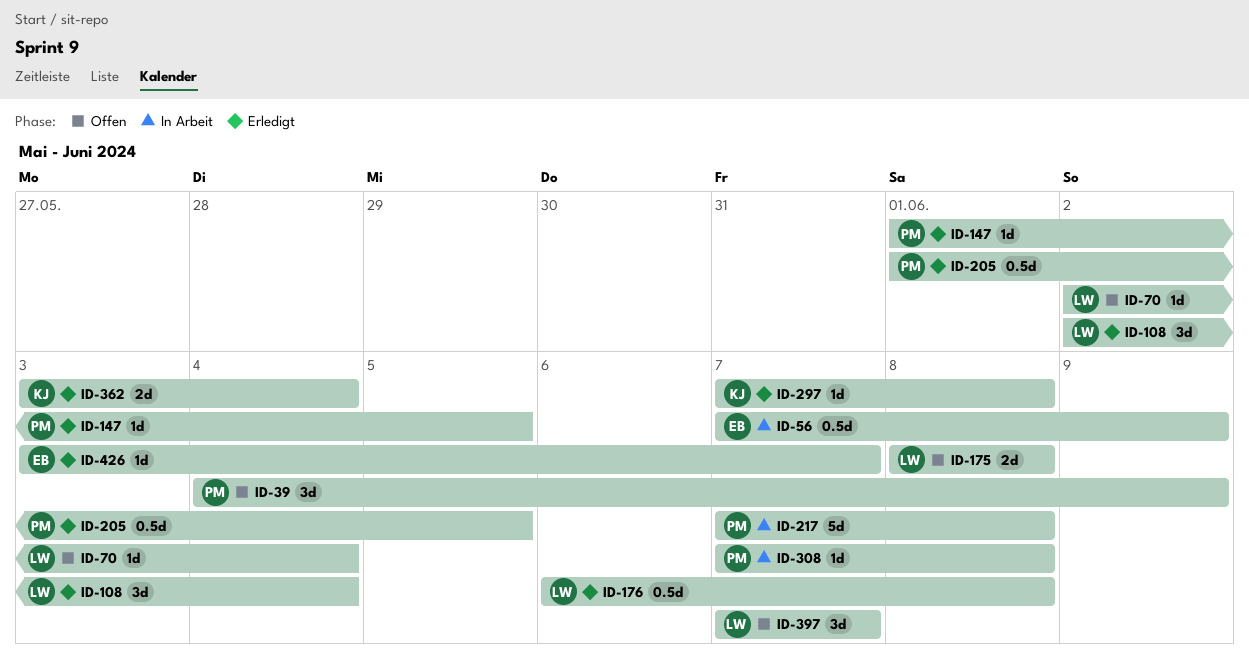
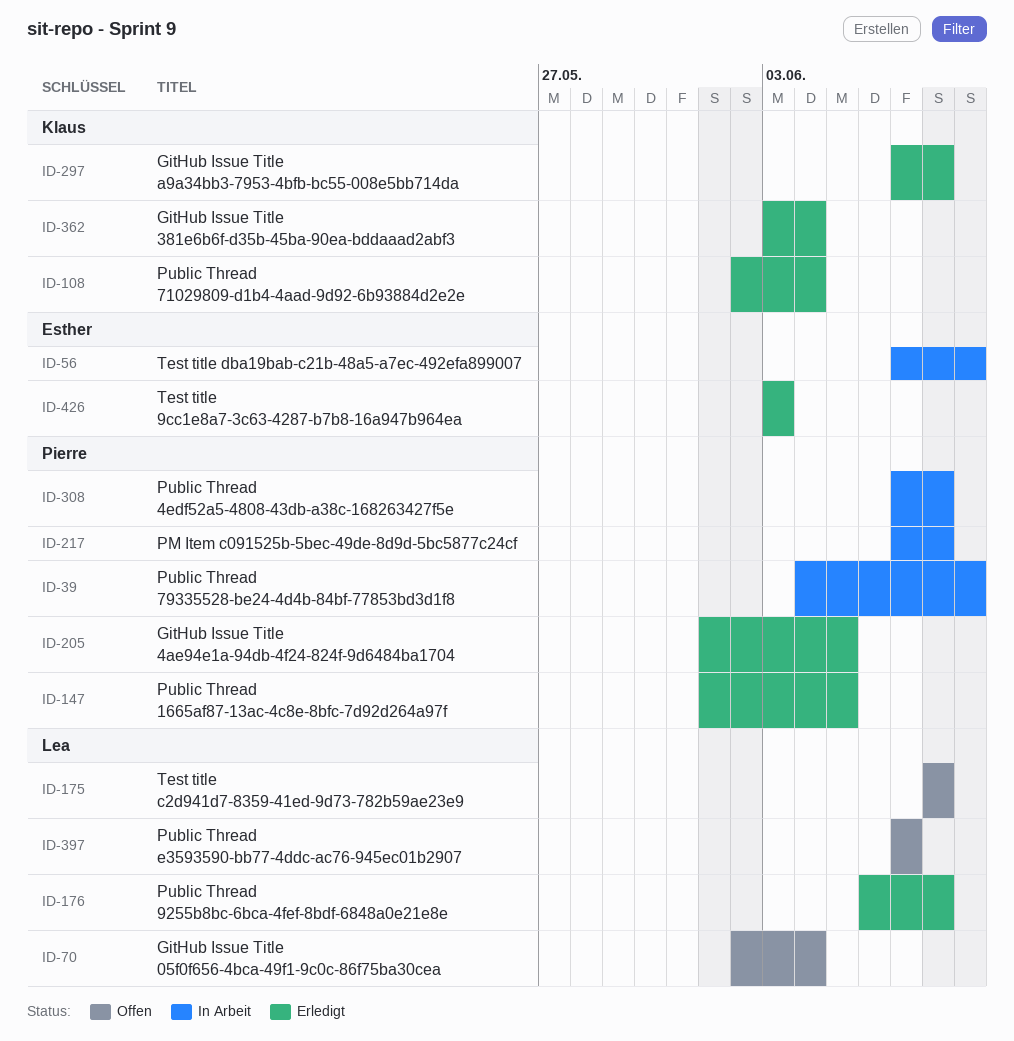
ID-39, status: Offen -> In Arbeit
ID-108, owner: Lea -> Klaus
ID-426, due: Jun 7 -> Jun 3

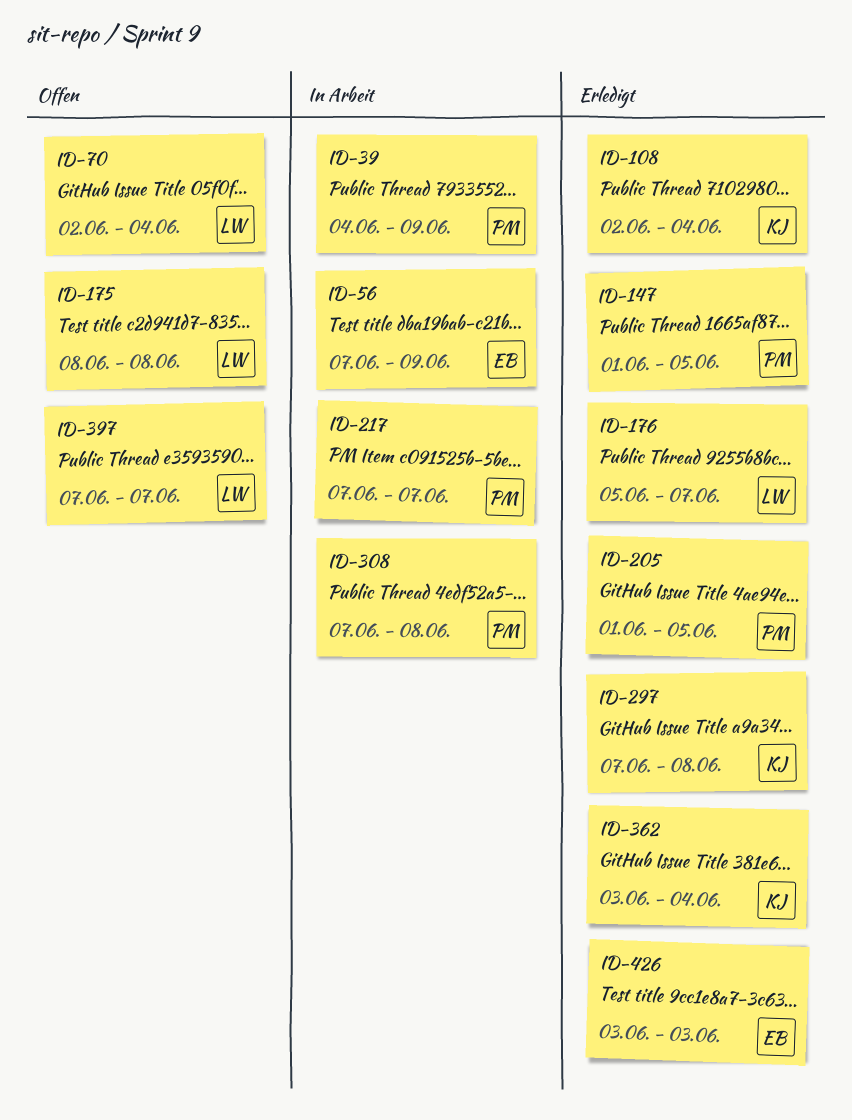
ID-176, start: Jun 6 -> Jun 5
ID-176, due: Jun 8 -> Jun 7
ID-217, due: Jun 8 -> Jun 7

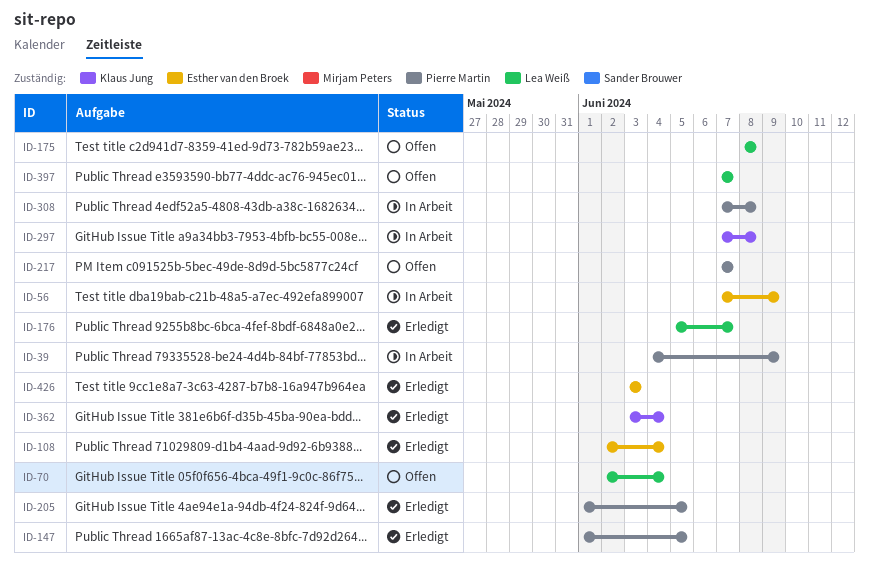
ID-108, owner: Klaus Jung -> Esther van den Broek
ID-217, status: In Arbeit -> Offen
ID-297, status: Erledigt -> In Arbeit

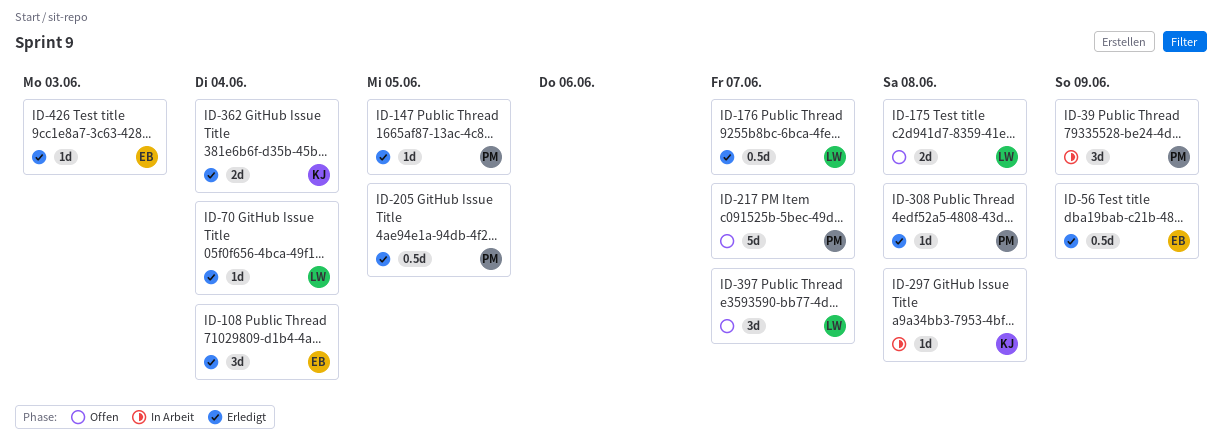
ID-56, status: In Arbeit -> Erledigt
ID-70, status: Offen -> Erledigt
ID-308, status: In Arbeit -> Erledigt

